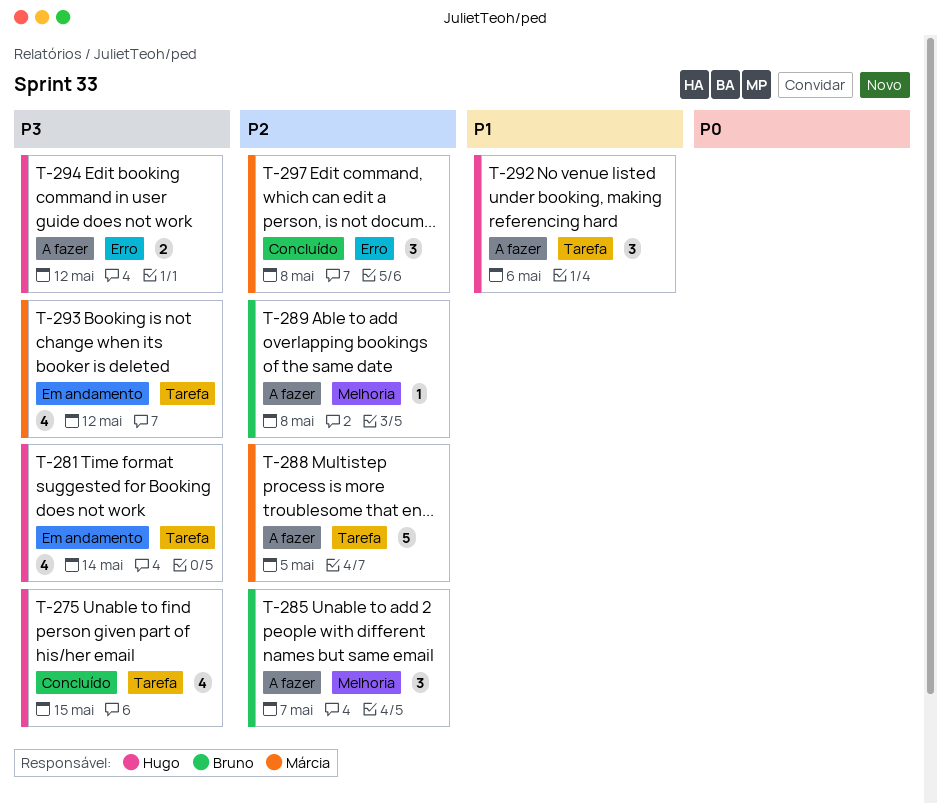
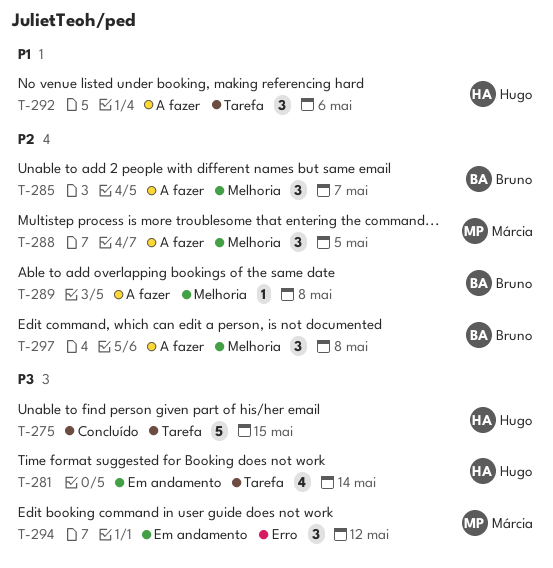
T-275, estimate: 4 -> 5
T-288, label: Tarefa -> Melhoria
T-288, estimate: 5 -> 3
T-293: present -> none
T-294, status: A fazer -> Em andamento
T-294, owner: Hugo -> Márcia
T-294, estimate: 2 -> 3
T-297, status: Concluído -> A fazer
T-297, owner: Márcia -> Bruno
T-297, label: Erro -> Melhoria

